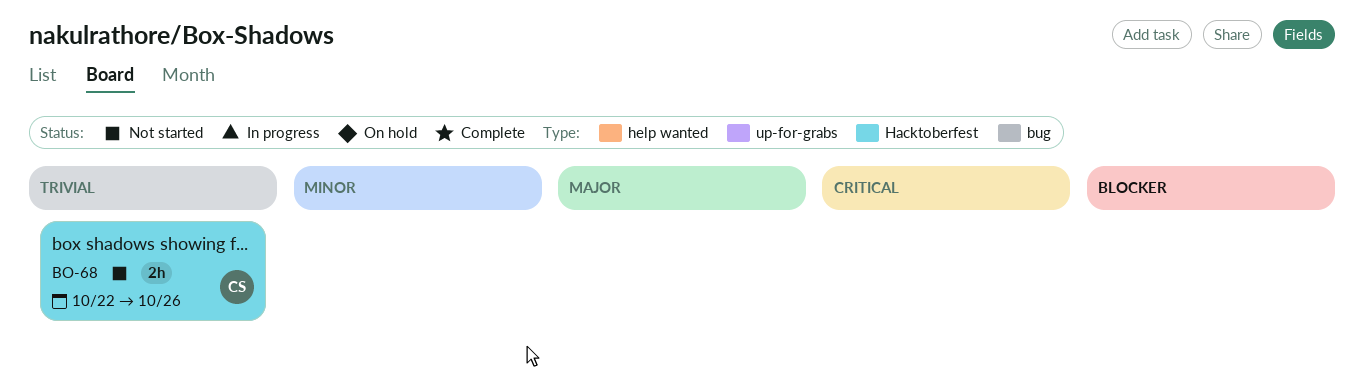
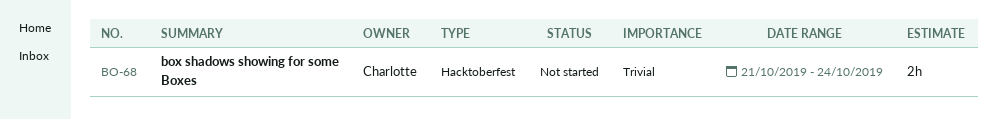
BO-68, start: Oct 22 -> Oct 21
BO-68, due: Oct 26 -> Oct 24

